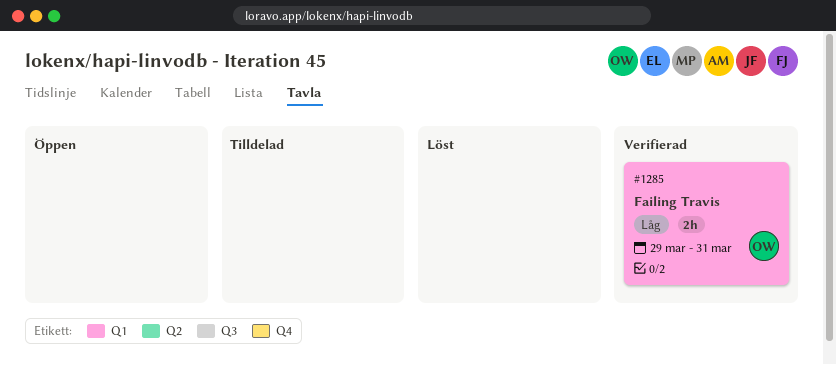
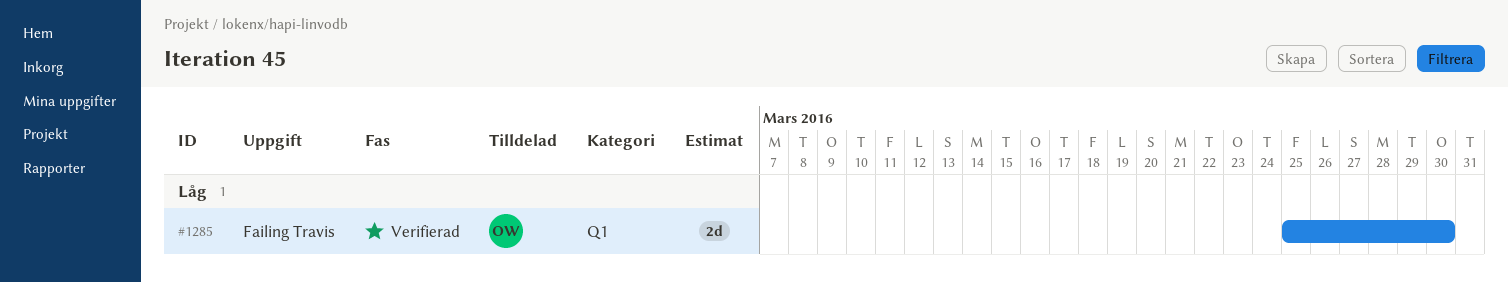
#1285, estimate: 2h -> 2d
#1285, start: Mar 29 -> Mar 25
#1285, due: Mar 31 -> Mar 30

